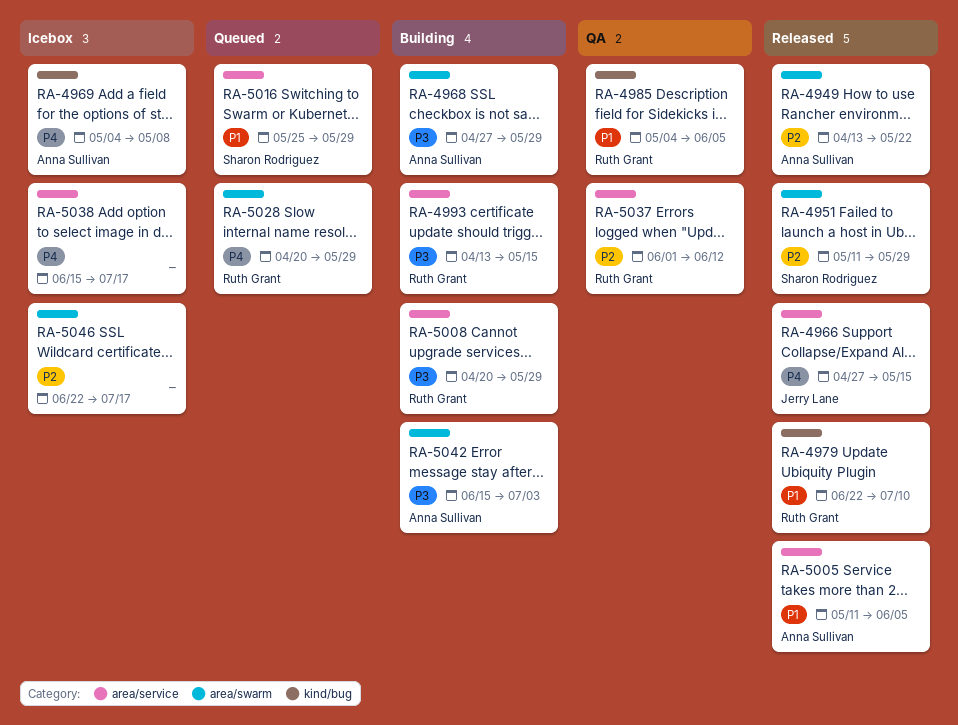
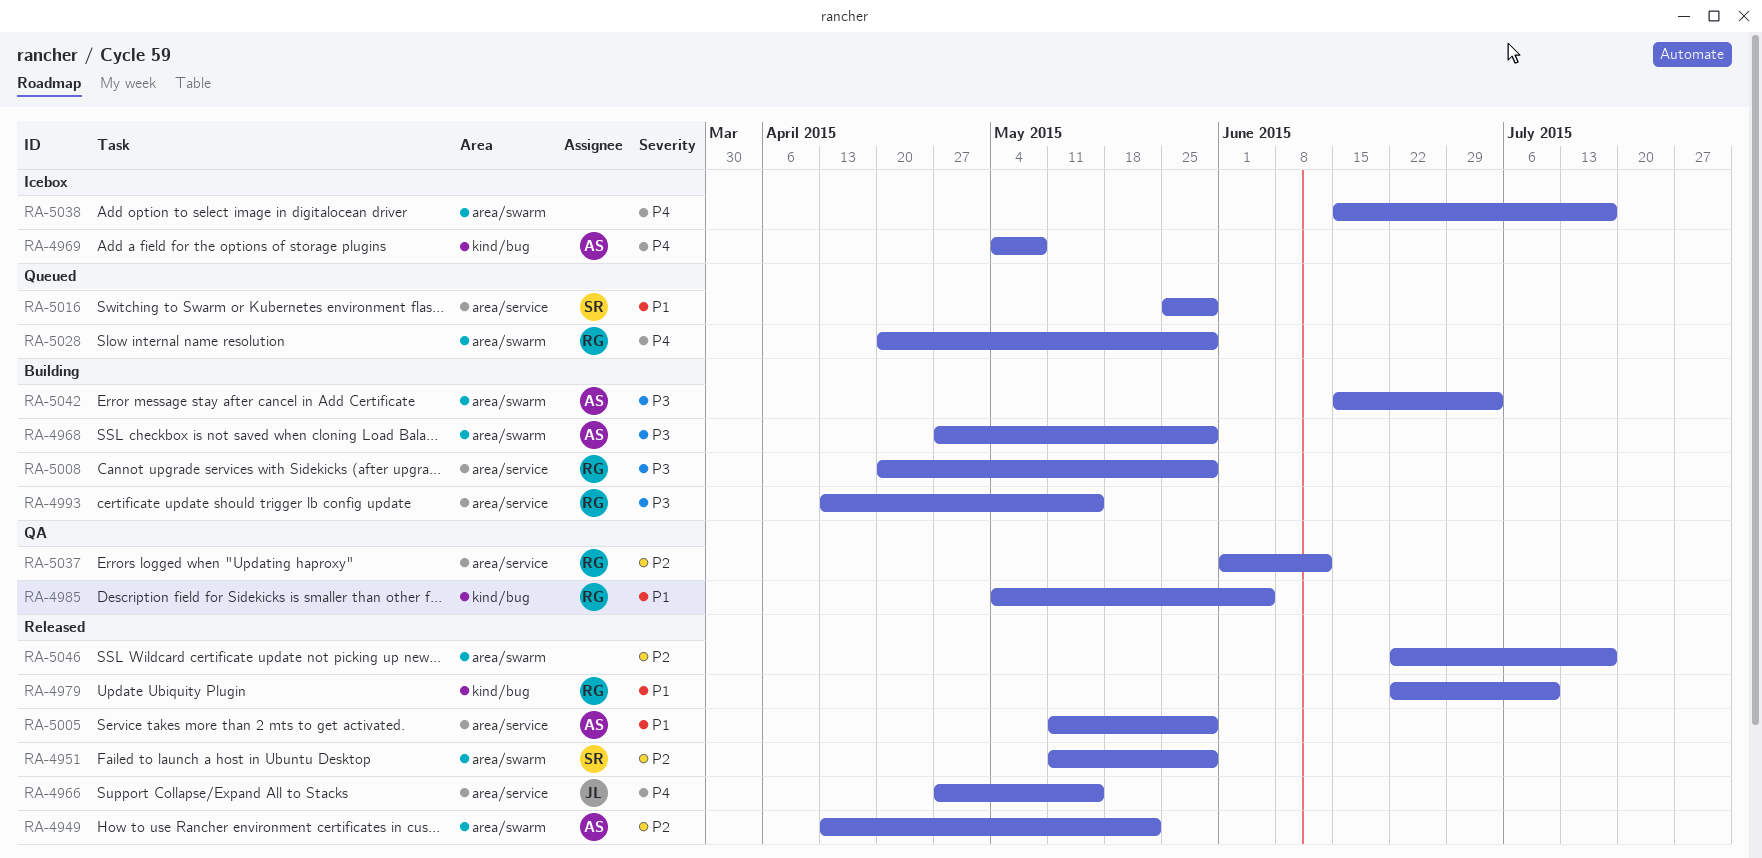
RA-5005, due: Jun 5 -> May 29
RA-5038, label: area/service -> area/swarm
RA-5046, status: Icebox -> Released

